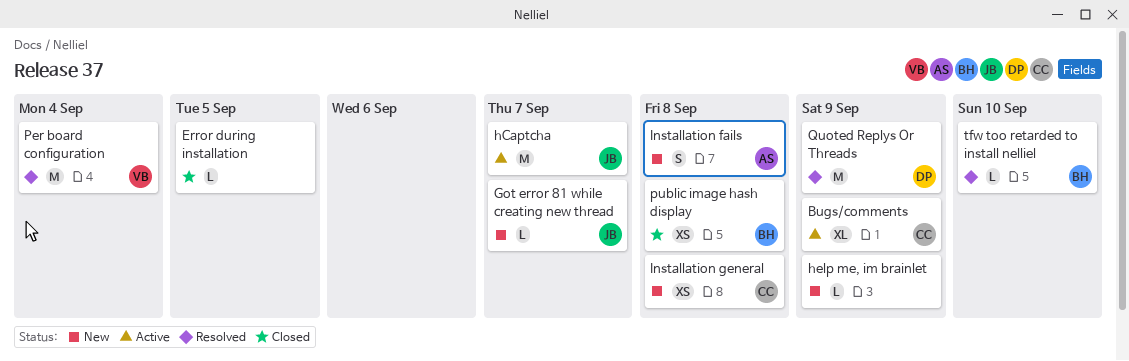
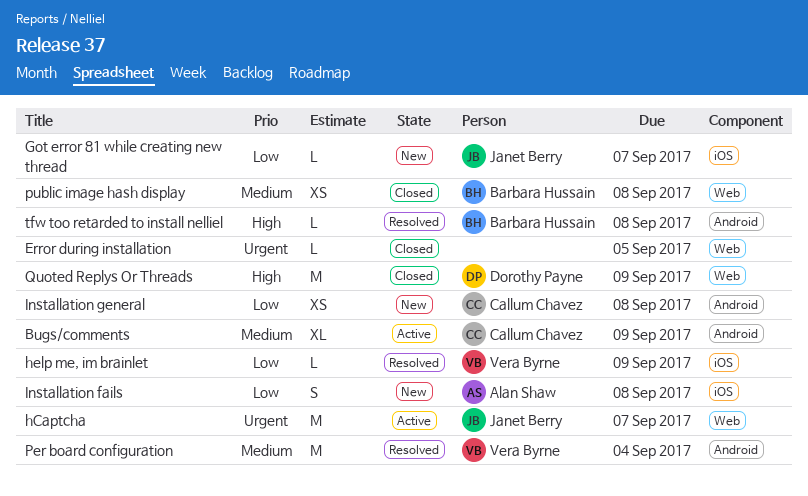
help me, im brainlet, status: New -> Resolved
help me, im brainlet, owner: none -> Vera Byrne
Quoted Replys Or Threads, status: Resolved -> Closed
tfw too retarded to install nelliel, due: Sep 10 -> Sep 8

